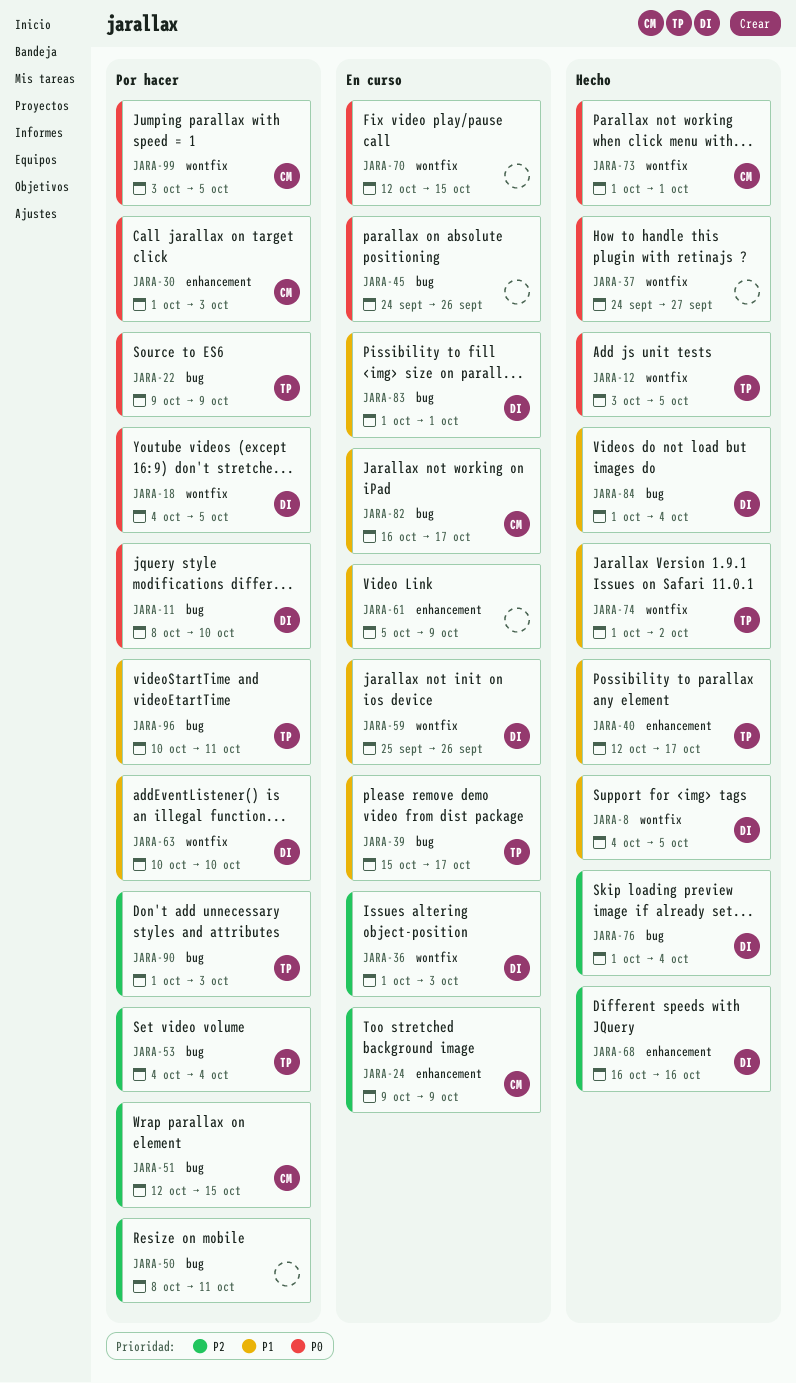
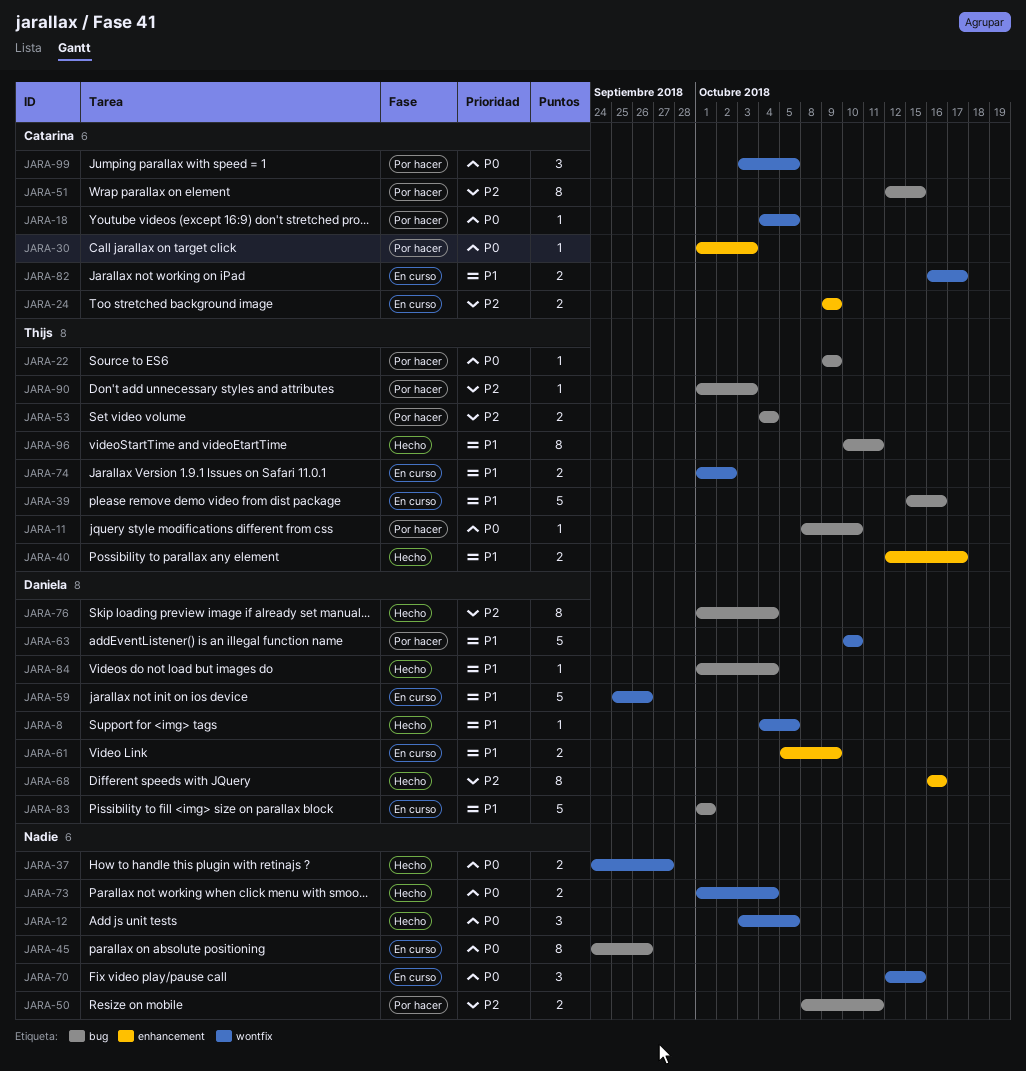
JARA-11, owner: Daniela -> Thijs
JARA-12, owner: Thijs -> none
JARA-18, owner: Daniela -> Catarina
JARA-36: present -> none
JARA-39, due: Oct 17 -> Oct 16
JARA-61, owner: none -> Daniela
JARA-73, owner: Catarina -> none
JARA-73, due: Oct 1 -> Oct 4
JARA-74, status: Hecho -> En curso
JARA-82, label: bug -> wontfix
JARA-96, status: Por hacer -> Hecho

